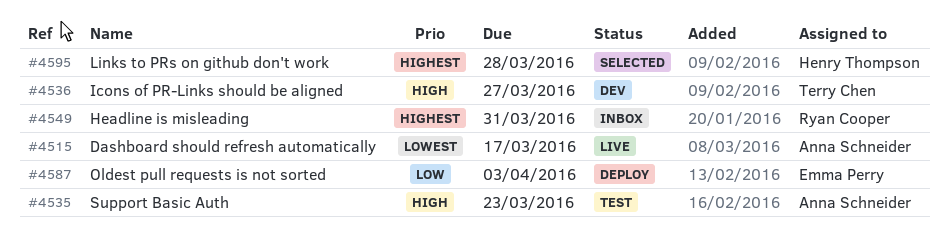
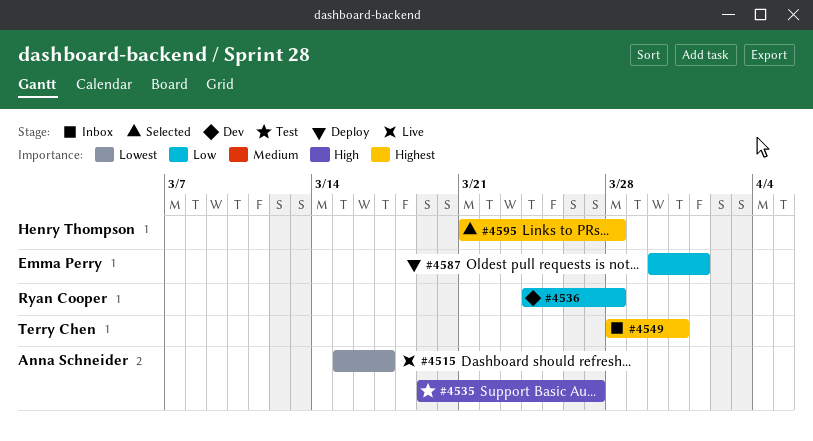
#4535, due: Mar 23 -> Mar 27
#4536, owner: Terry Chen -> Ryan Cooper
#4536, priority: High -> Low
#4536, due: Mar 27 -> Mar 28
#4549, owner: Ryan Cooper -> Terry Chen
#4587, due: Apr 3 -> Apr 1

